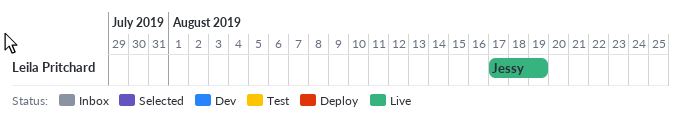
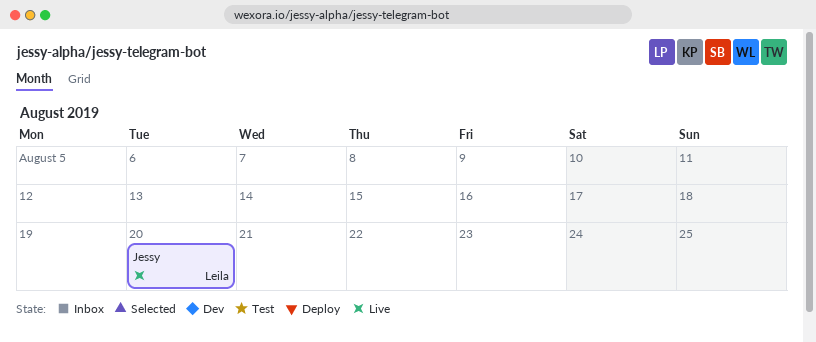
Jessy, due: Aug 19 -> Aug 20

